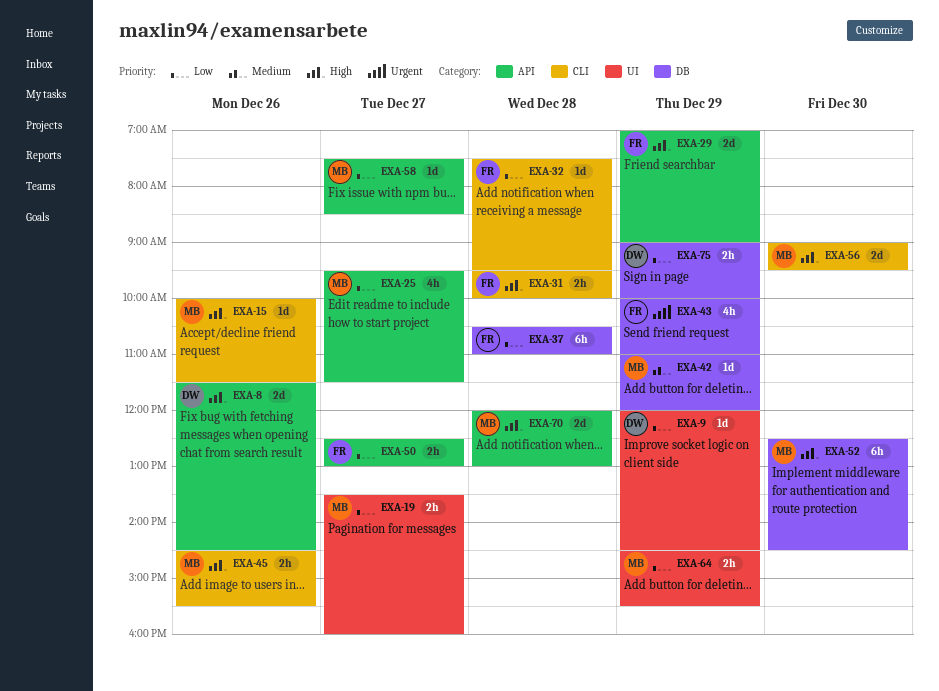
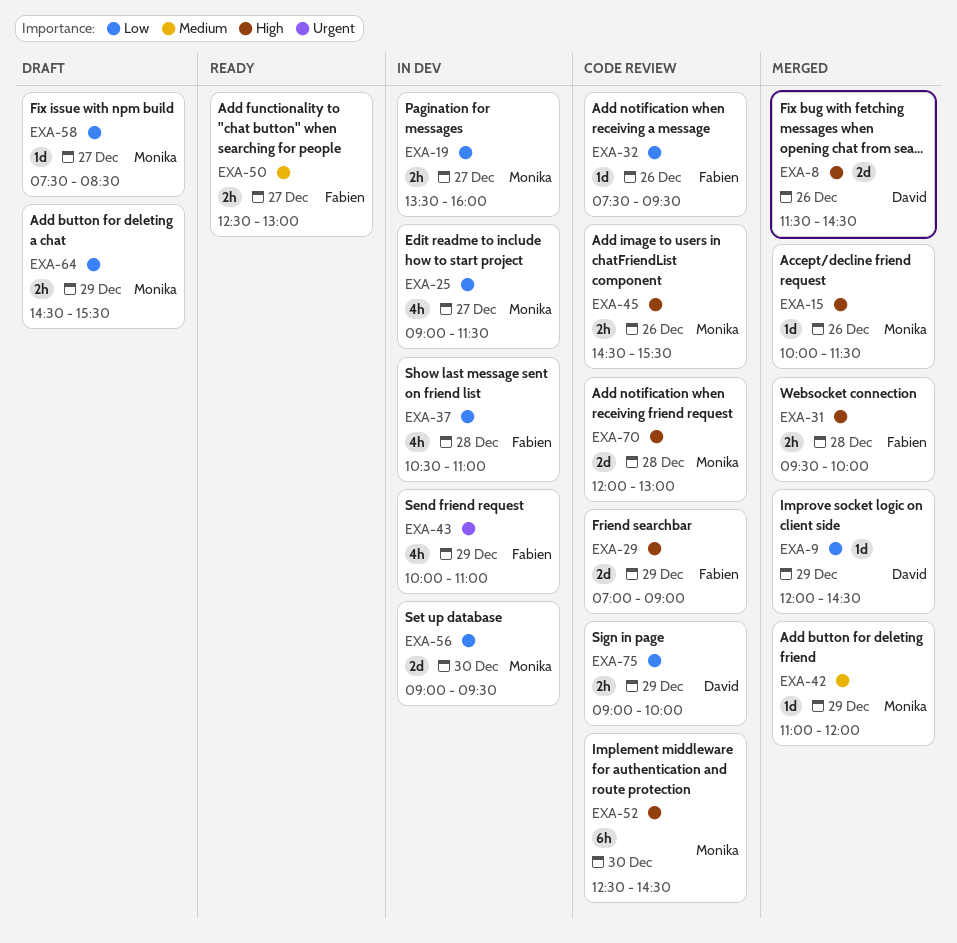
EXA-25, begins: 09:30 -> 09:00
EXA-32, day: Dec 28 -> Dec 26
EXA-37, estimate: 6h -> 4h
EXA-50, priority: Low -> Medium
EXA-56, priority: High -> Low

